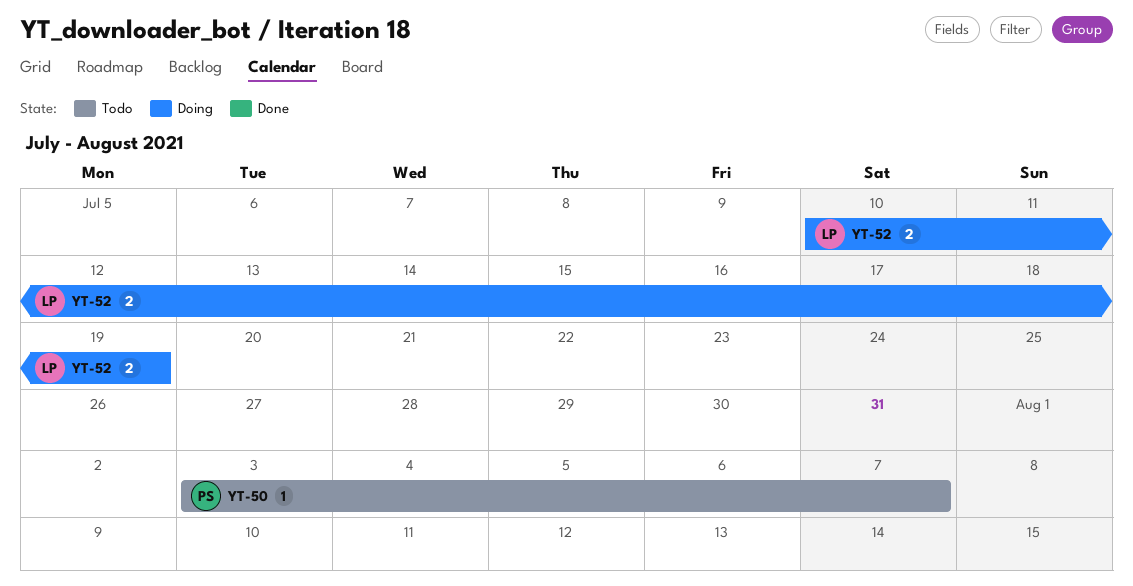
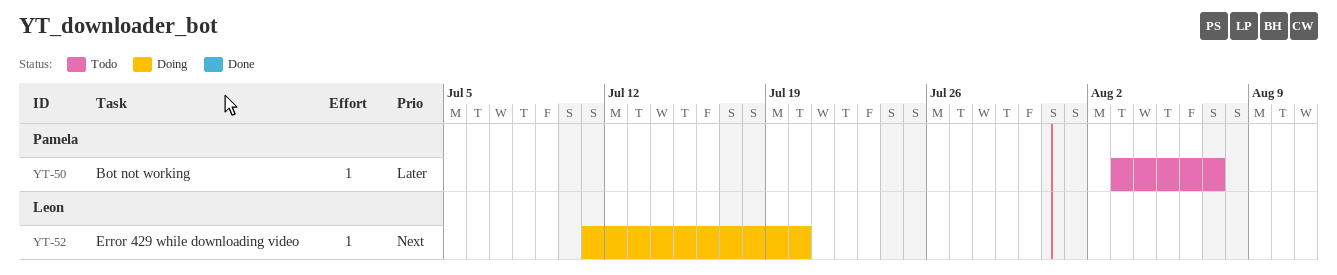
YT-52, estimate: 2 -> 1
YT-52, start: Jul 10 -> Jul 11
YT-52, due: Jul 19 -> Jul 20

